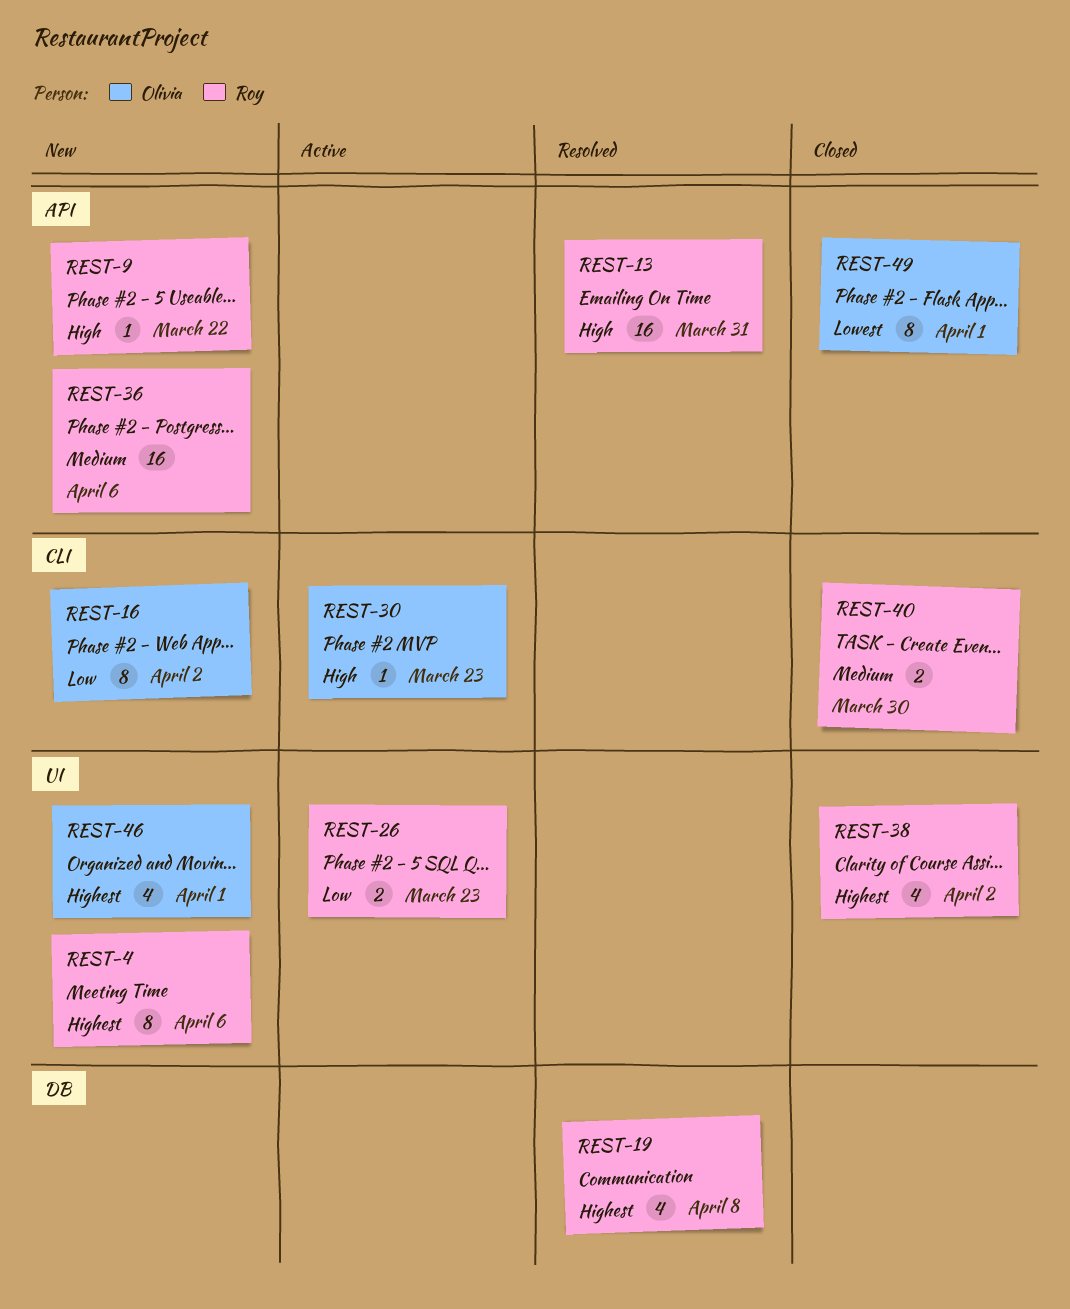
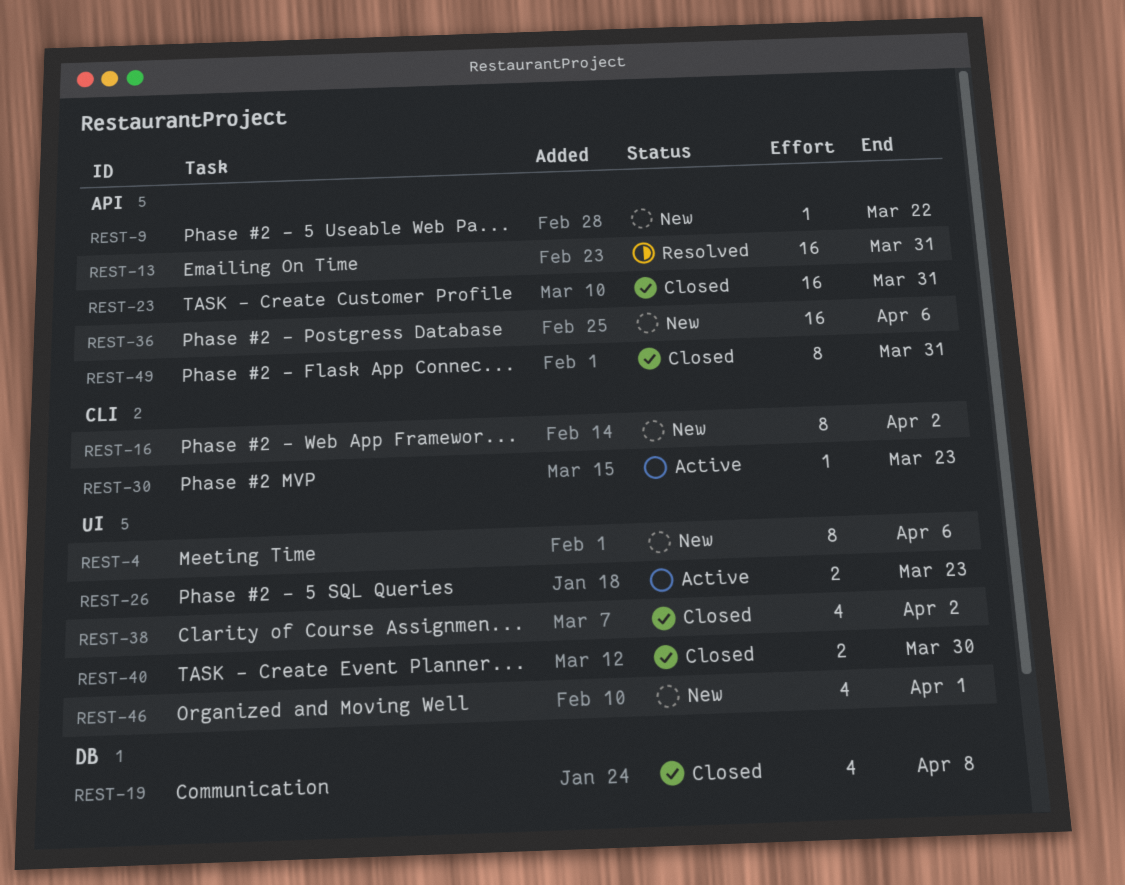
REST-19, status: Resolved -> Closed
REST-23: none -> present
REST-40, label: CLI -> UI
REST-49, due: Apr 1 -> Mar 31

